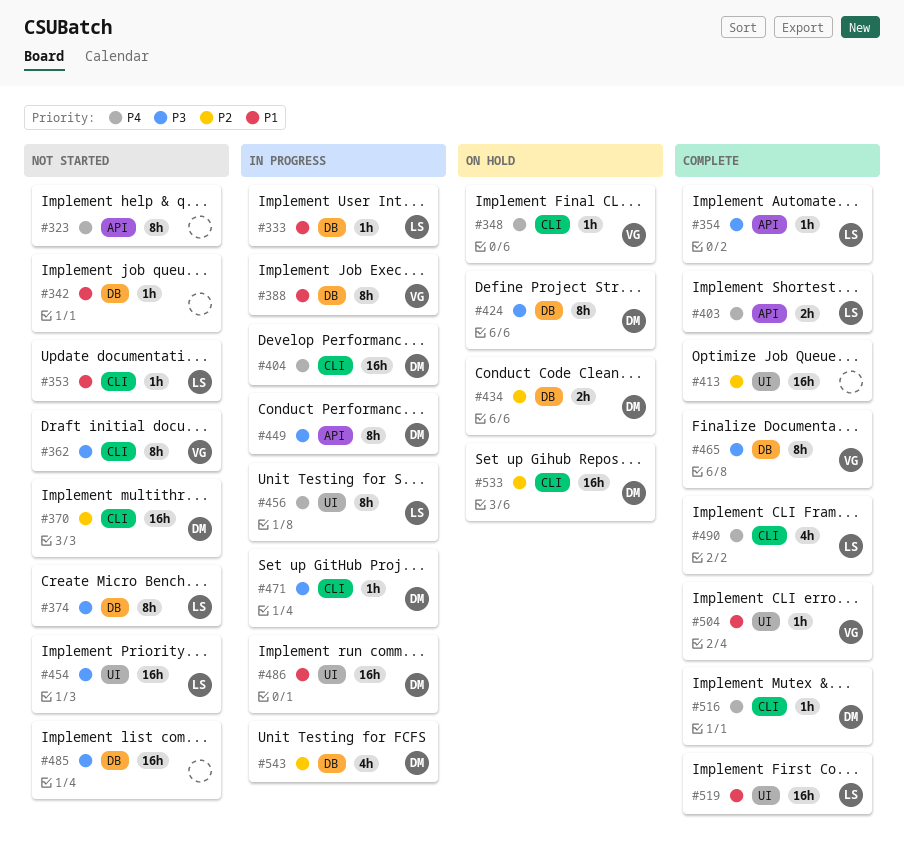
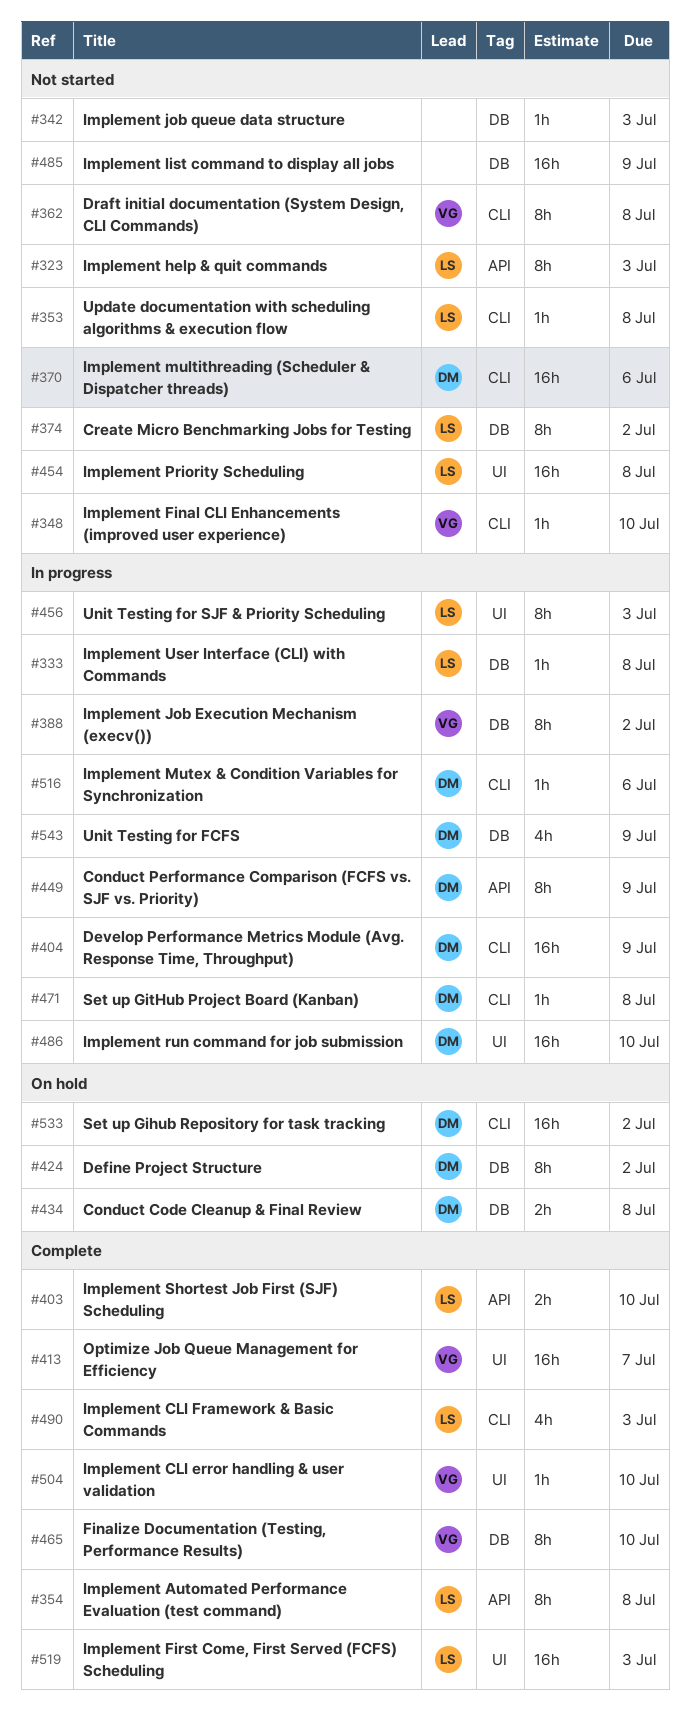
#323, owner: none -> LS
#348, status: On hold -> Not started
#354, estimate: 1h -> 8h
#413, owner: none -> VG
#516, status: Complete -> In progress

